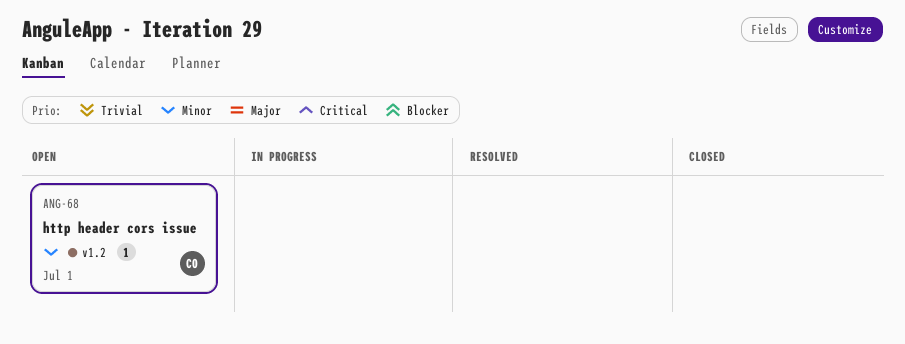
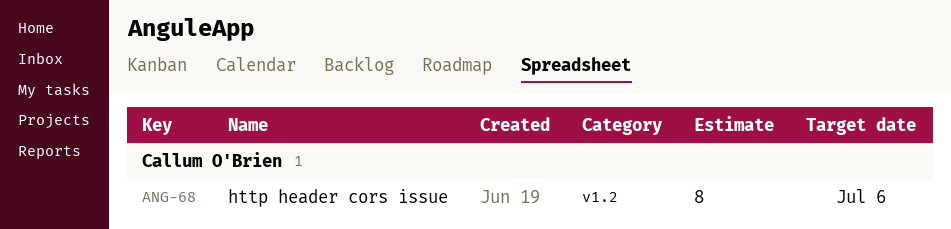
ANG-68, estimate: 1 -> 8
ANG-68, due: Jul 1 -> Jul 6

